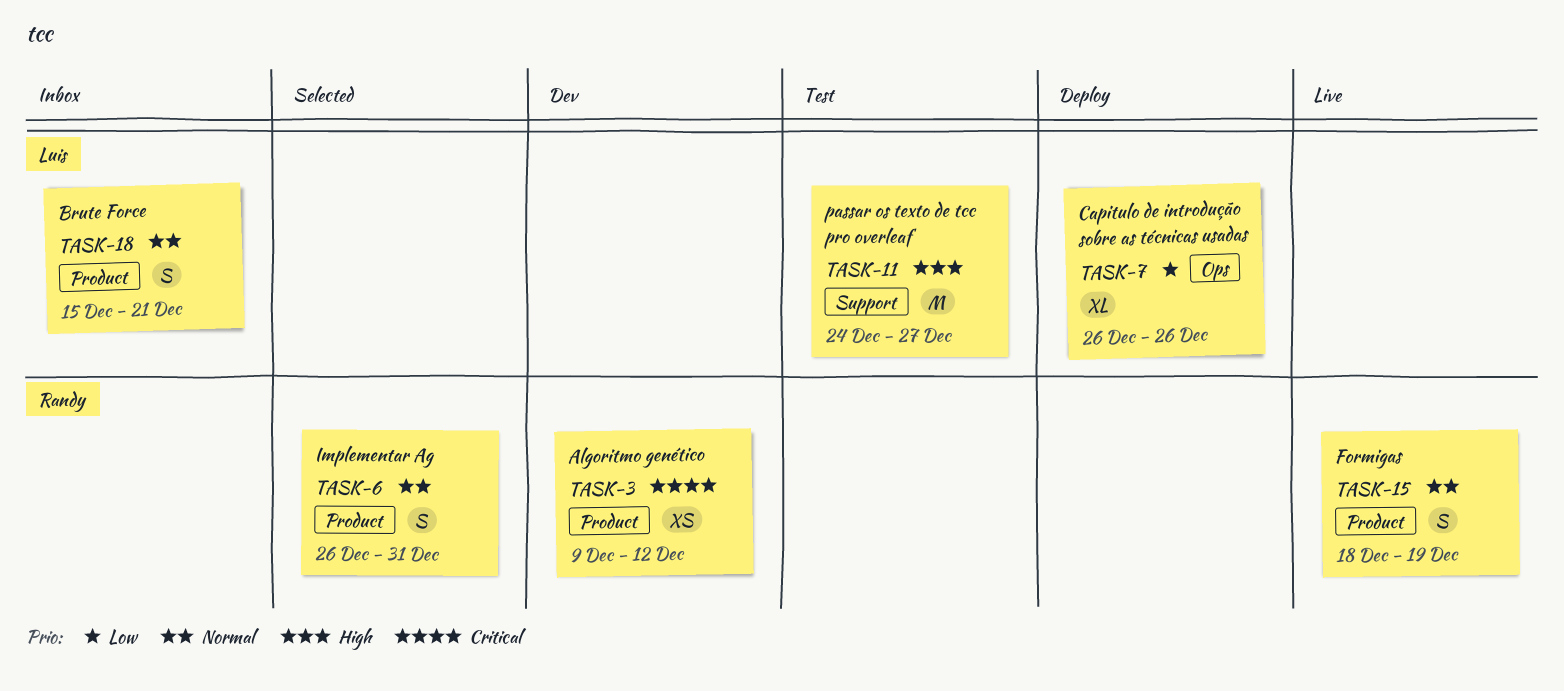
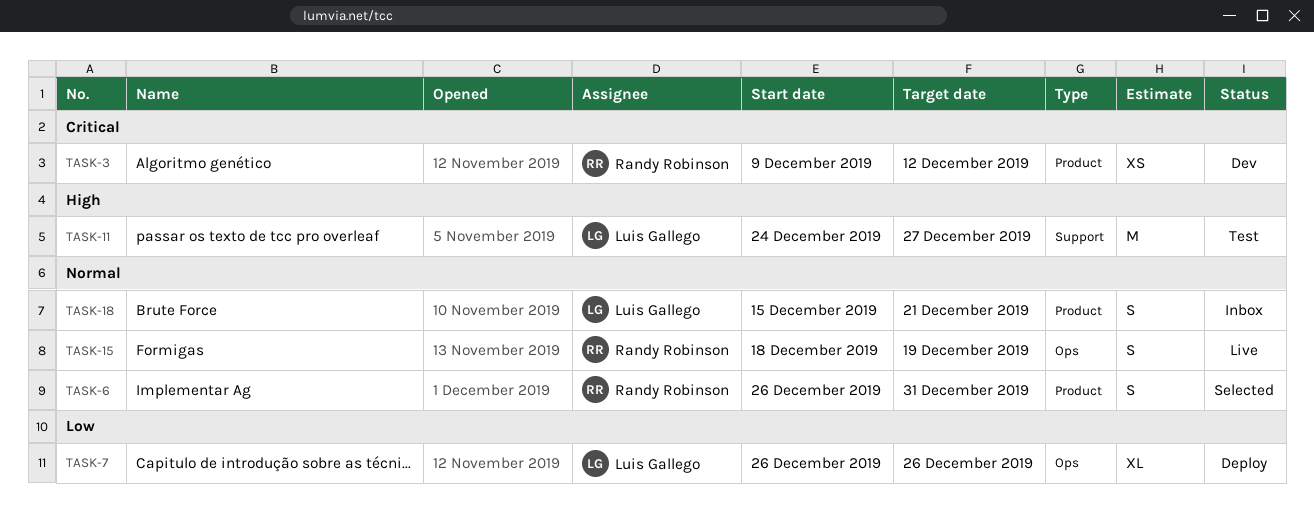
TASK-15, label: Product -> Ops

